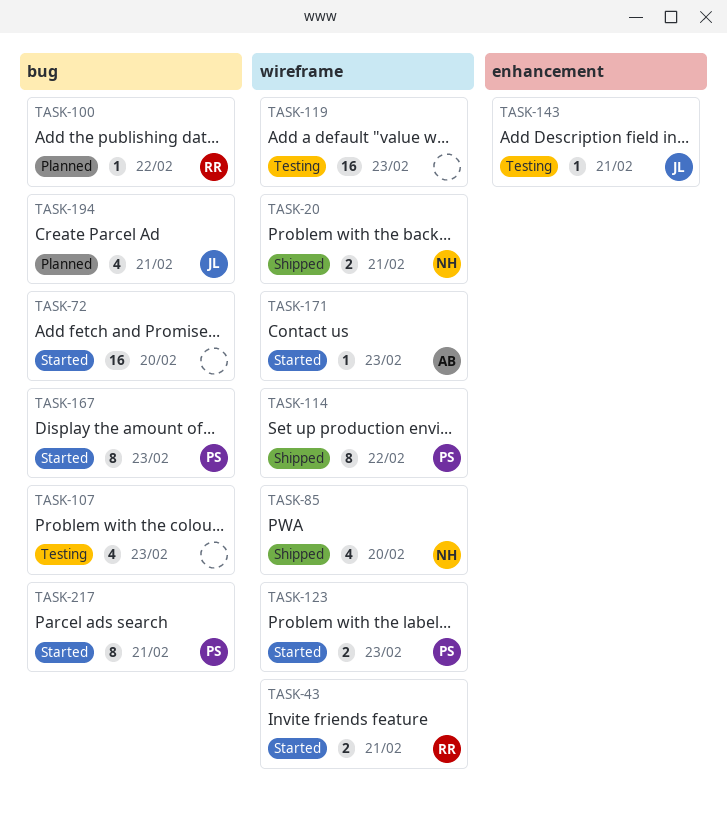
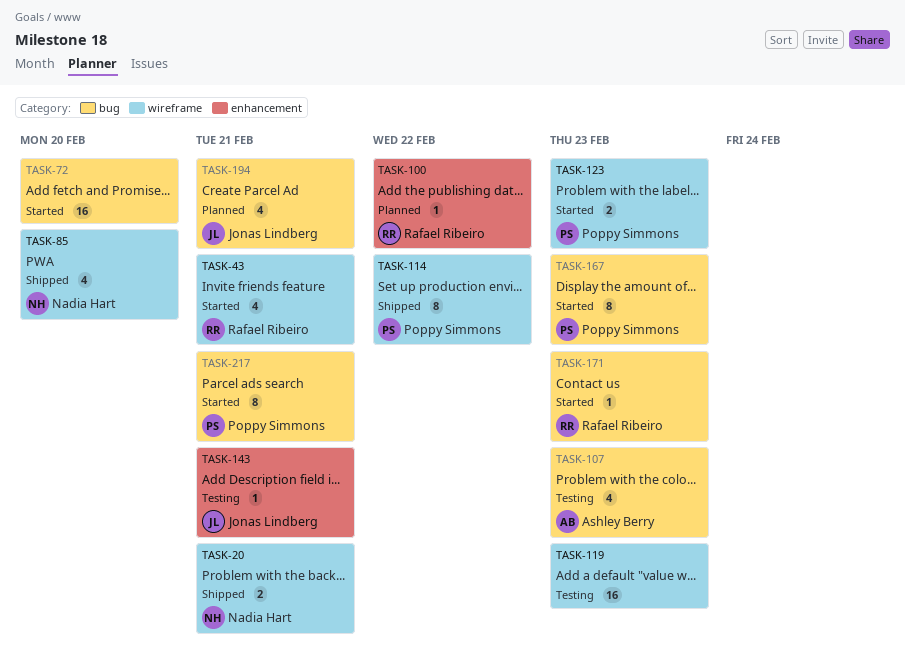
TASK-43, estimate: 2 -> 4
TASK-100, label: bug -> enhancement
TASK-107, owner: none -> Ashley Berry
TASK-171, owner: Ashley Berry -> Rafael Ribeiro
TASK-171, label: wireframe -> bug

